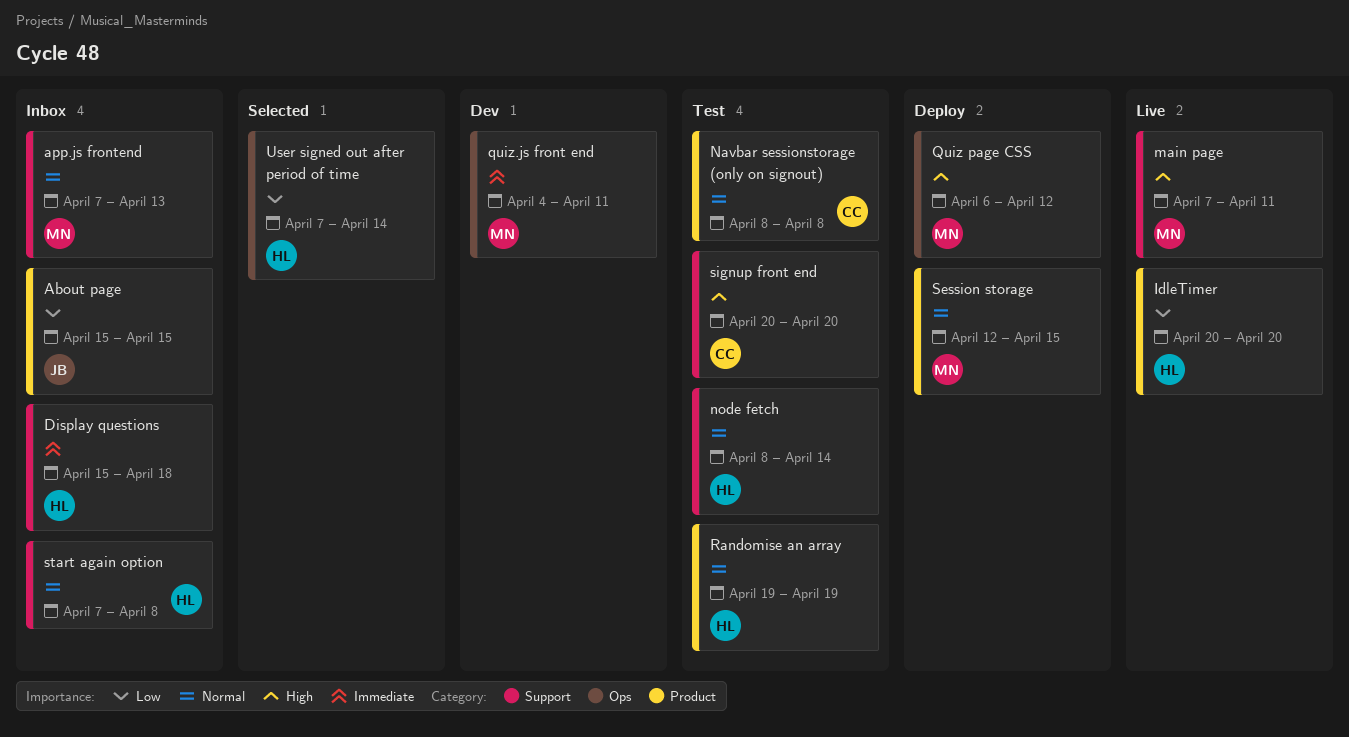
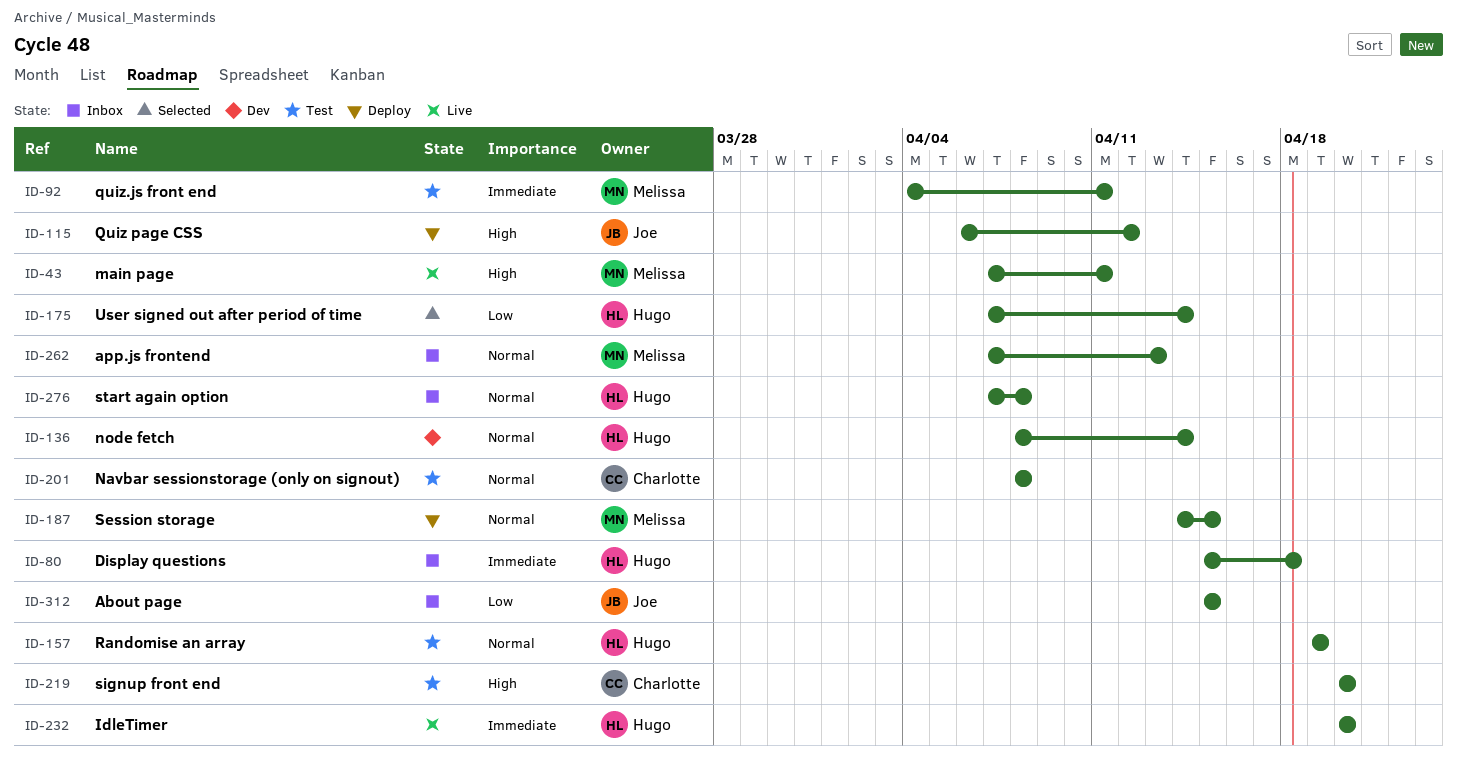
IdleTimer, priority: Low -> Immediate
node fetch, status: Test -> Dev
Quiz page CSS, owner: Melissa -> Joe
quiz.js front end, status: Dev -> Test
Session storage, start: Apr 12 -> Apr 14

